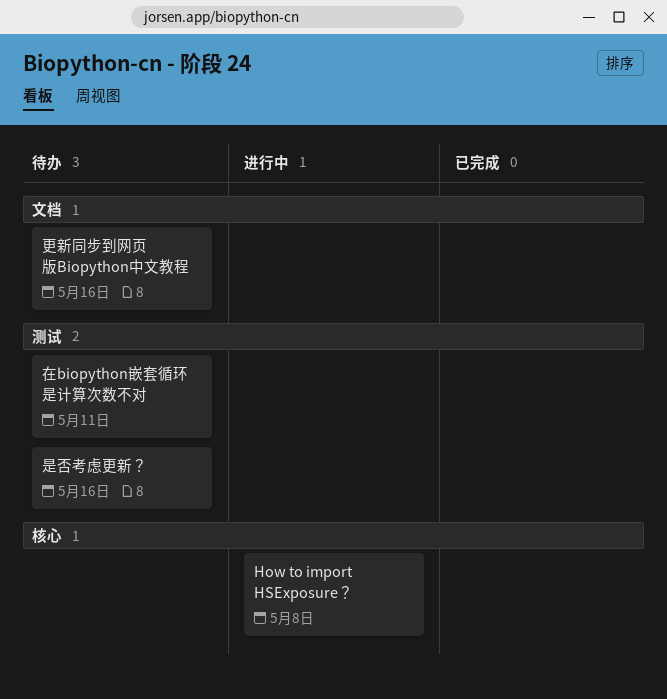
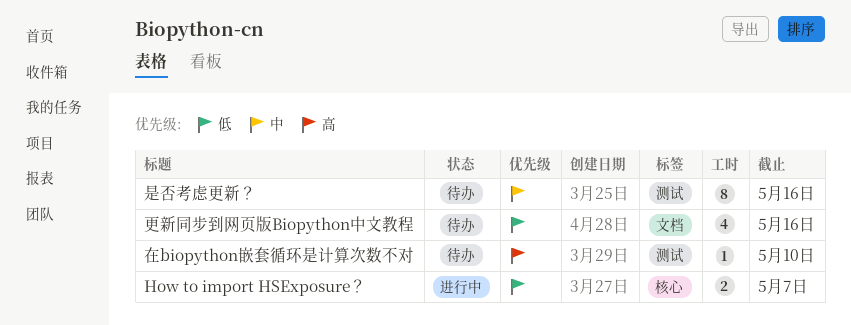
How to import HSExposure？, due: May 8 -> May 7
在biopython嵌套循环是计算次数不对, due: May 11 -> May 10

